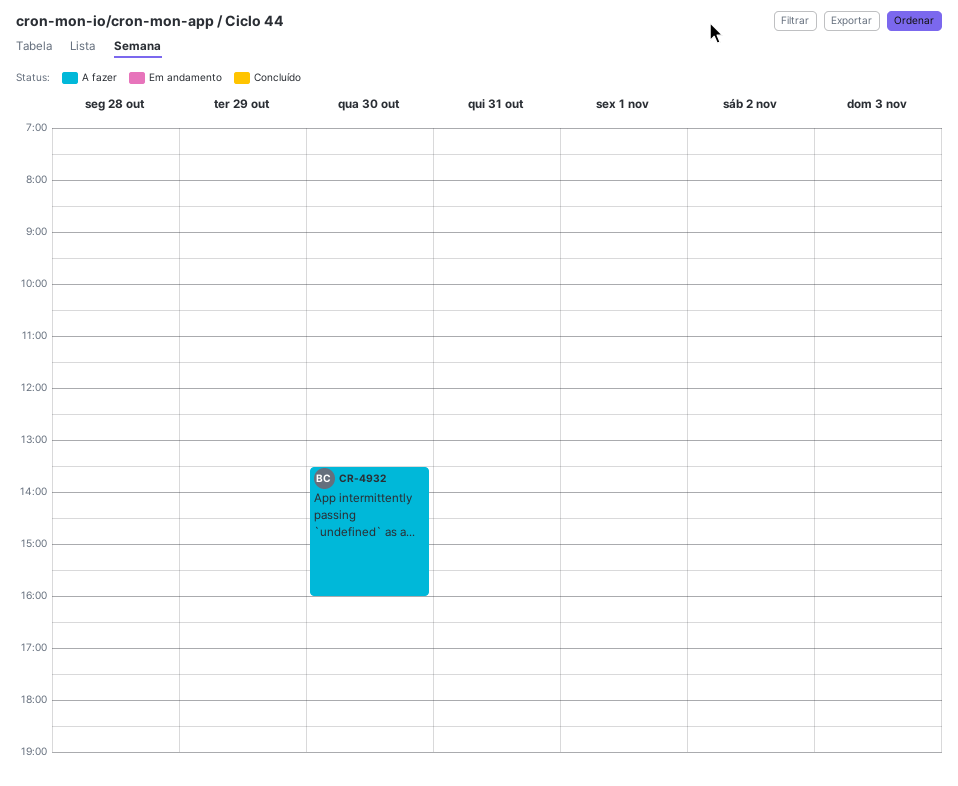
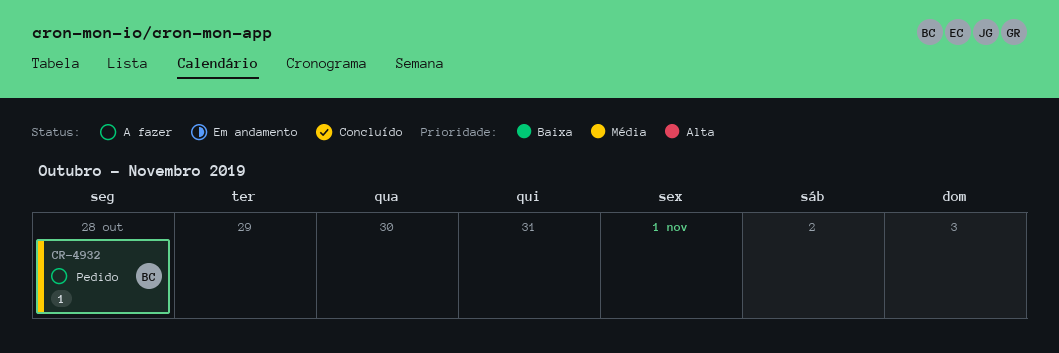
CR-4932, day: Oct 30 -> Oct 28

